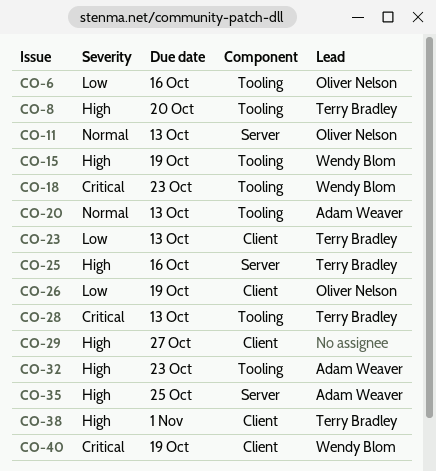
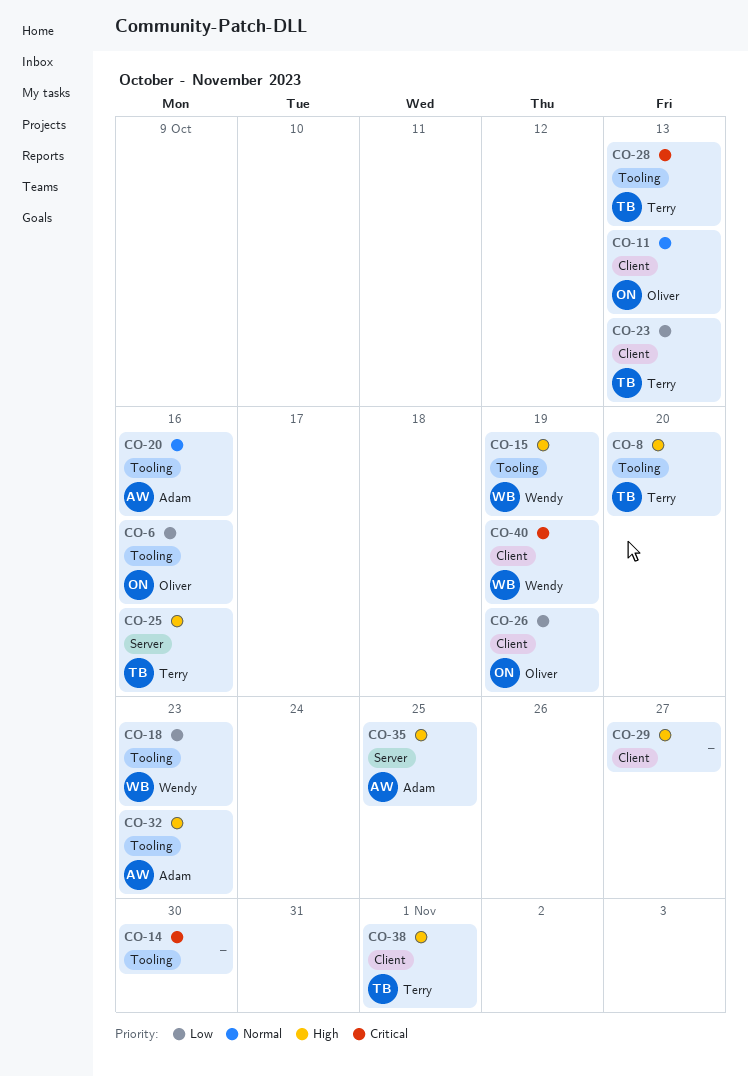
CO-11, label: Server -> Client
CO-14: none -> present
CO-18, priority: Critical -> Low
CO-20, due: Oct 13 -> Oct 16

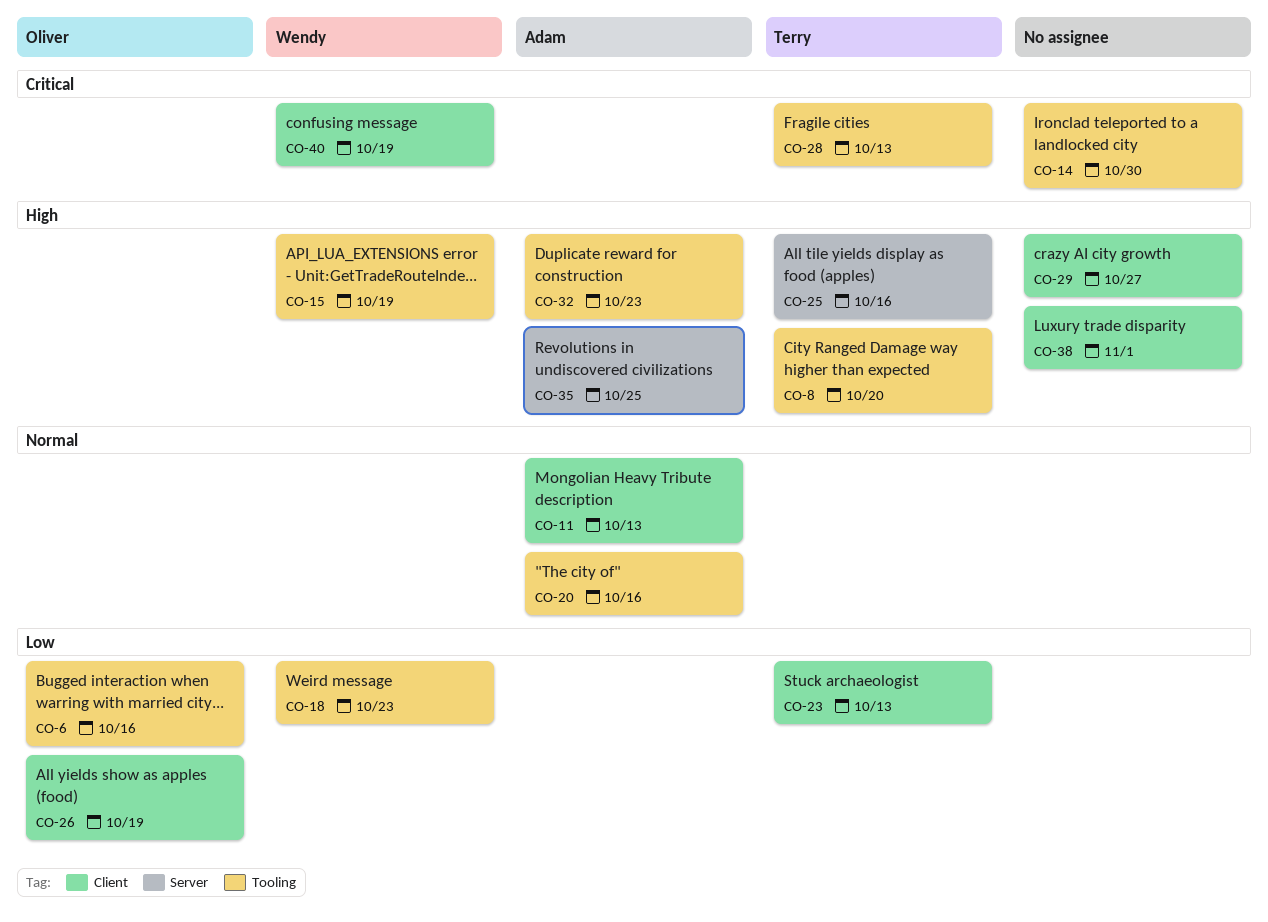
CO-11, owner: Oliver -> Adam
CO-38, owner: Terry -> none

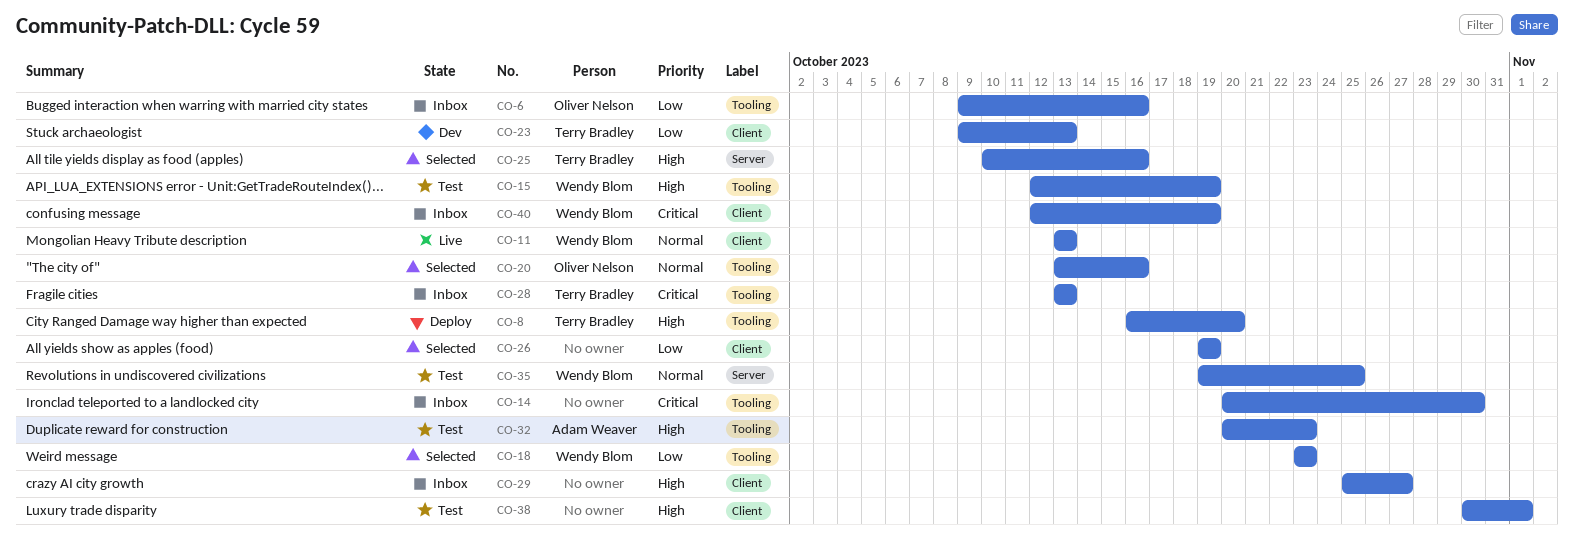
CO-11, owner: Adam Weaver -> Wendy Blom
CO-20, owner: Adam Weaver -> Oliver Nelson
CO-26, owner: Oliver Nelson -> none
CO-35, owner: Adam Weaver -> Wendy Blom
CO-35, priority: High -> Normal

